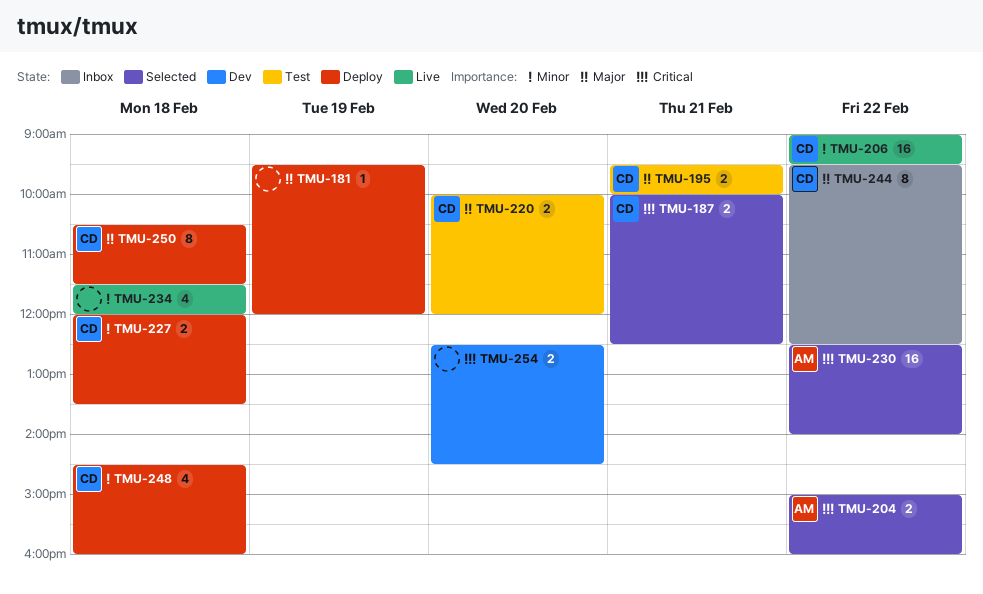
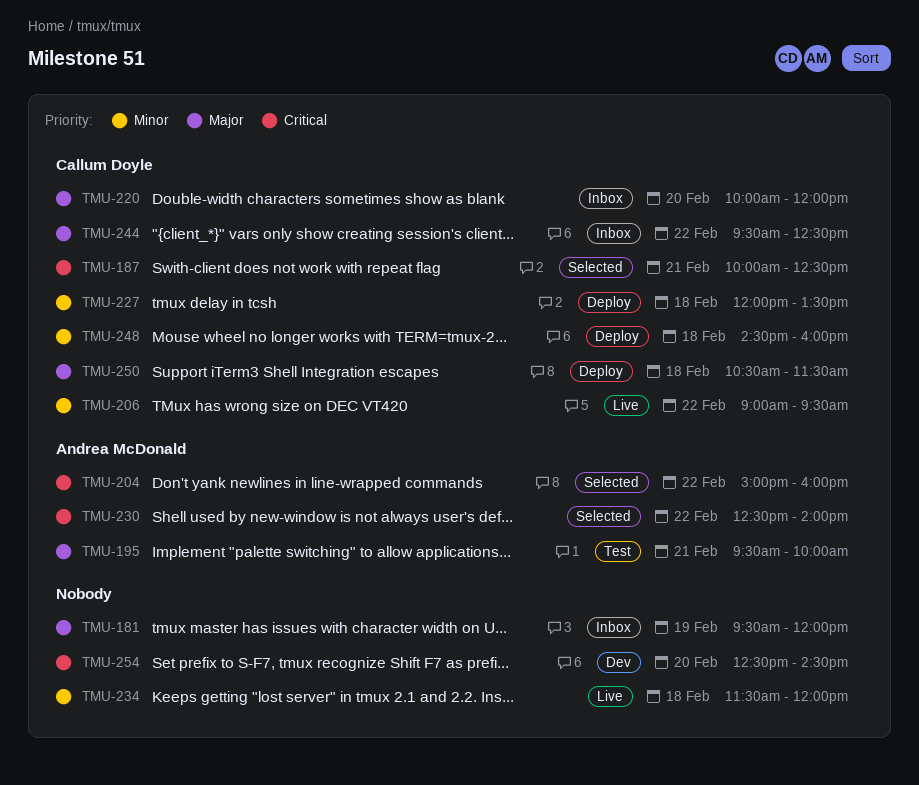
TMU-181, status: Deploy -> Inbox
TMU-195, owner: Callum Doyle -> Andrea McDonald
TMU-220, status: Test -> Inbox

